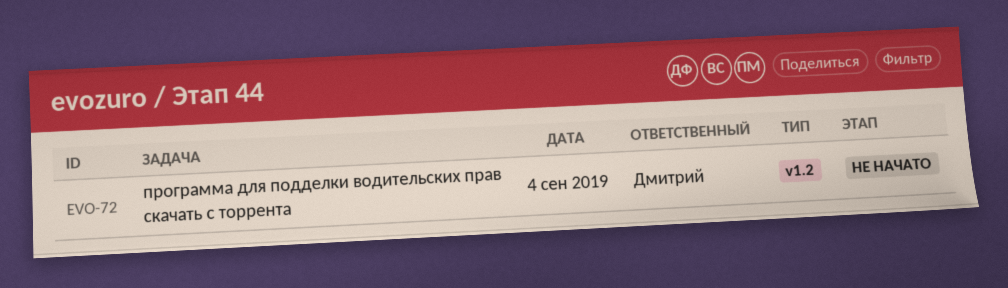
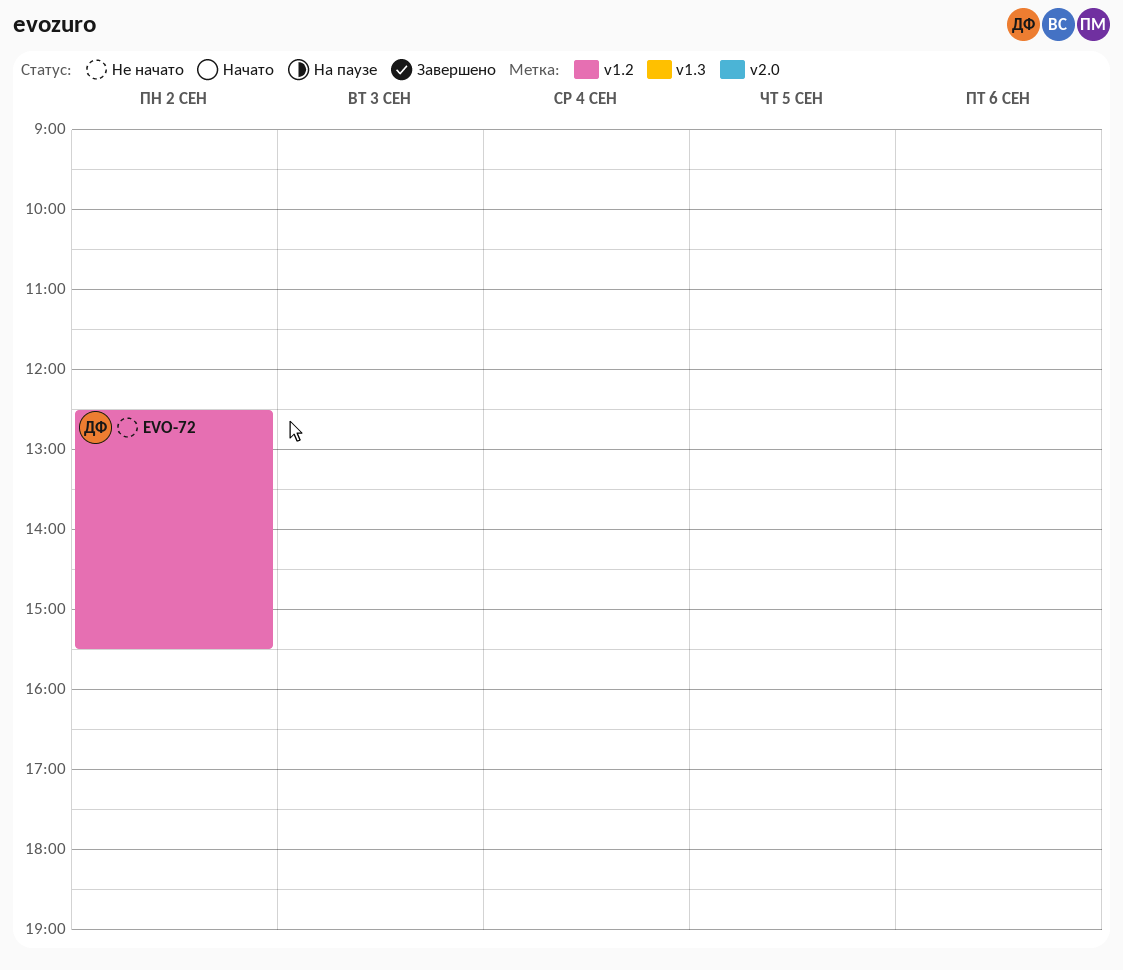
EVO-72, day: Sep 4 -> Sep 2

